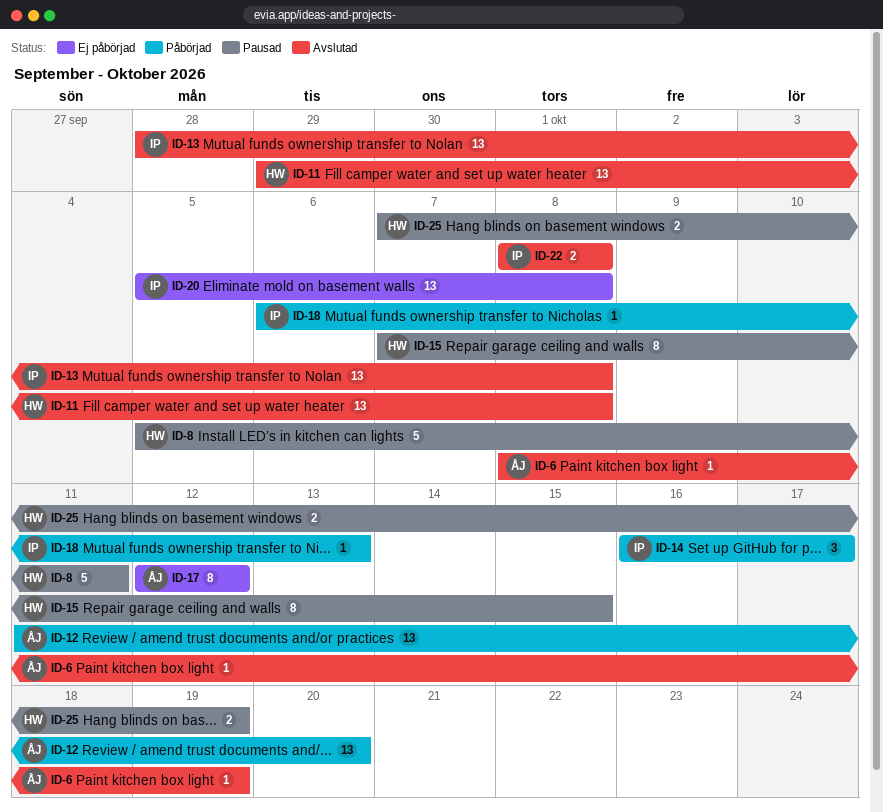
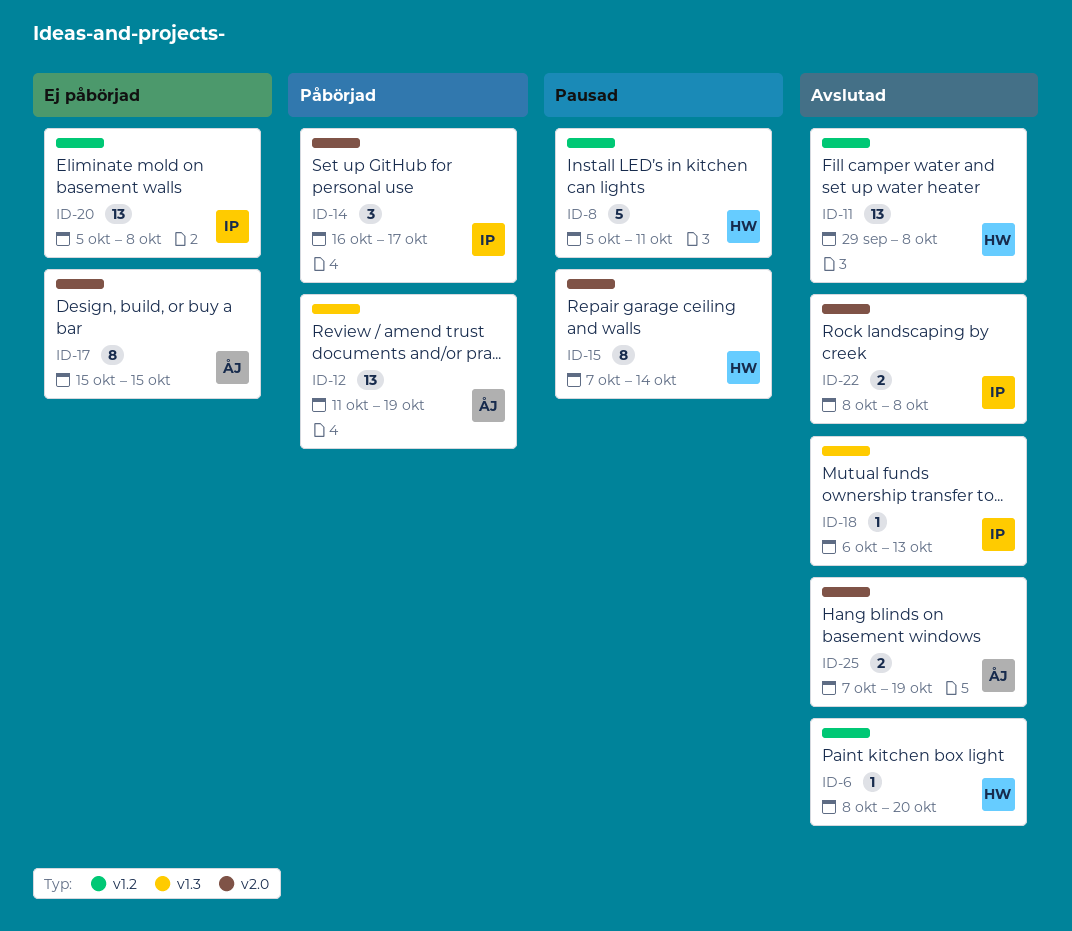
ID-6, owner: ÅJ -> HW
ID-6, due: Oct 19 -> Oct 20
ID-12, due: Oct 20 -> Oct 19
ID-13: present -> none
ID-15, due: Oct 15 -> Oct 14
ID-17, start: Oct 12 -> Oct 15
ID-17, due: Oct 12 -> Oct 15
ID-18, status: Påbörjad -> Avslutad
ID-25, status: Pausad -> Avslutad
ID-25, owner: HW -> ÅJ

